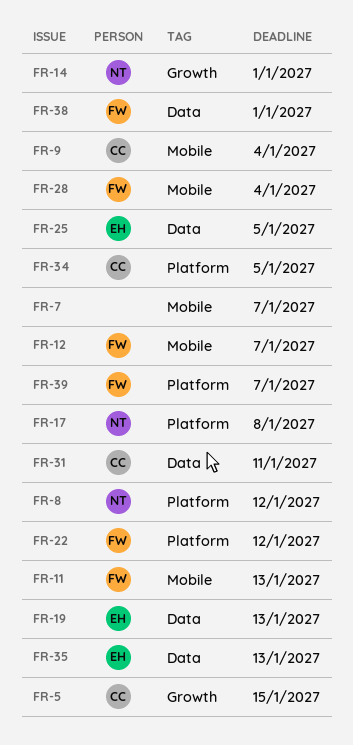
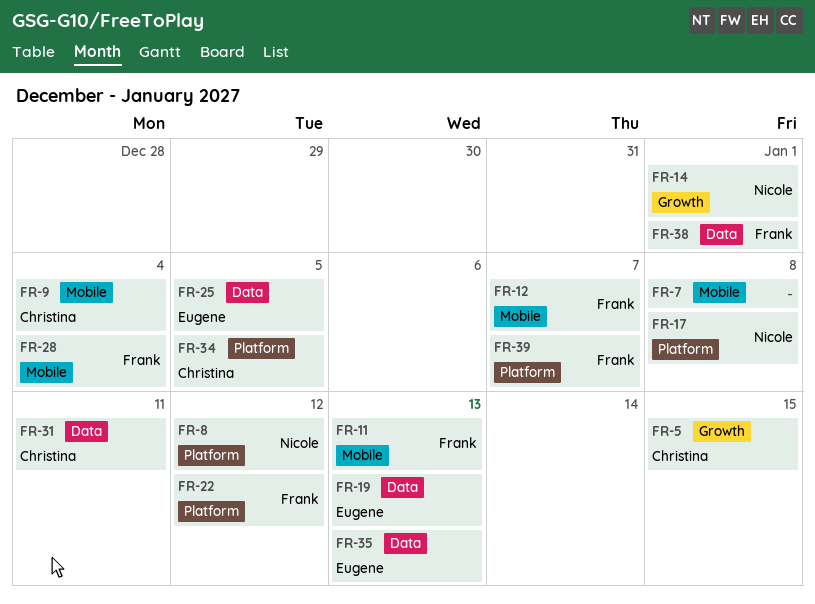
FR-7, due: Jan 7 -> Jan 8

